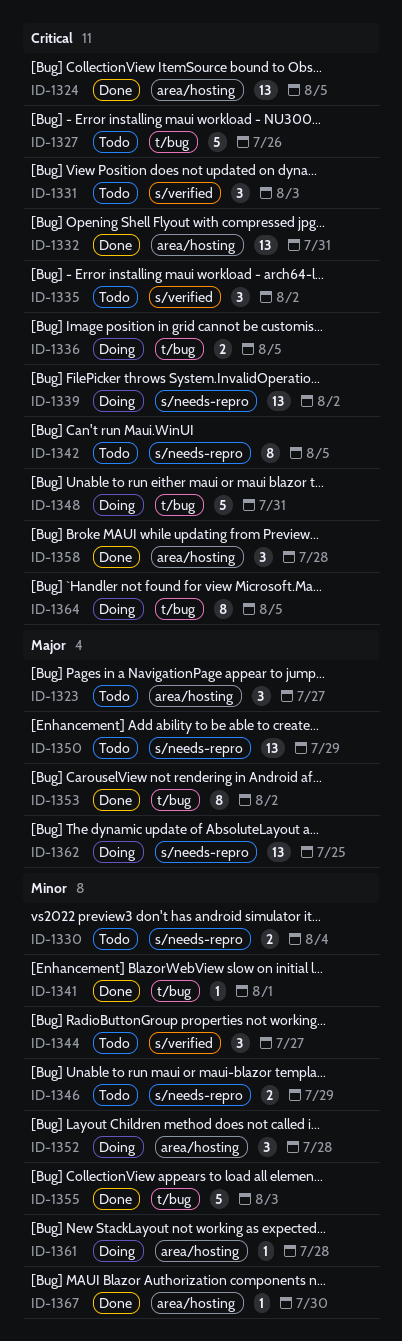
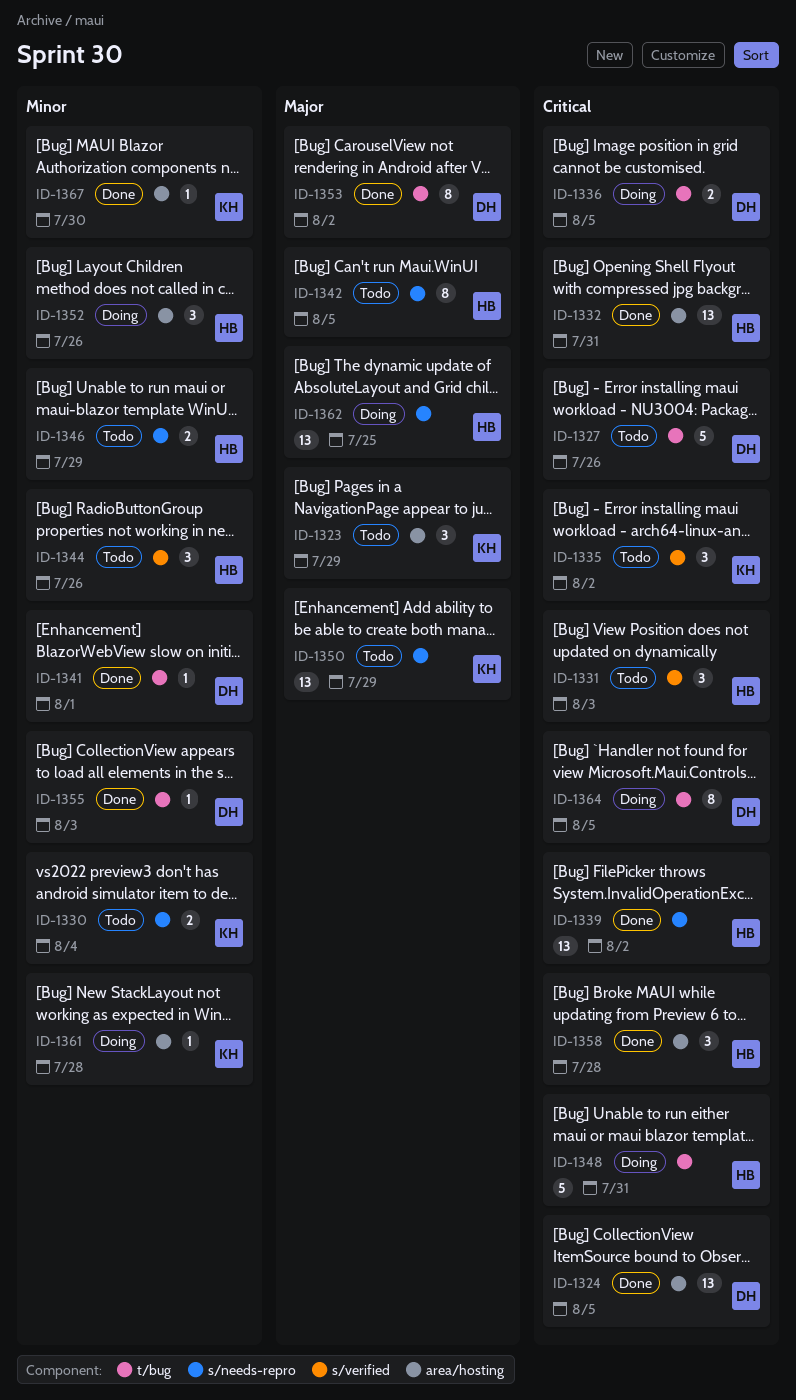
ID-1323, due: Jul 27 -> Jul 29
ID-1339, status: Doing -> Done
ID-1342, priority: Critical -> Major
ID-1344, due: Jul 27 -> Jul 26
ID-1352, due: Jul 28 -> Jul 26
ID-1355, estimate: 5 -> 1

